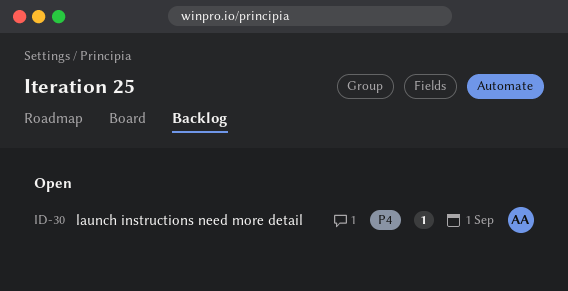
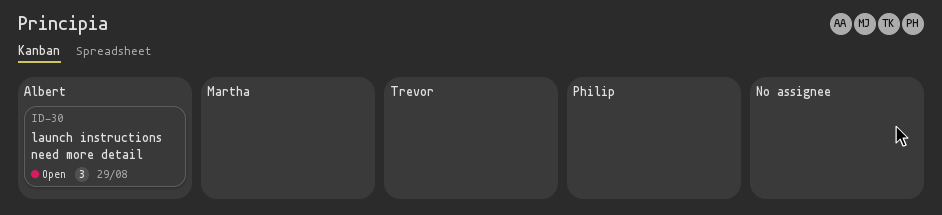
ID-30, estimate: 1 -> 3
ID-30, due: Sep 1 -> Aug 29

